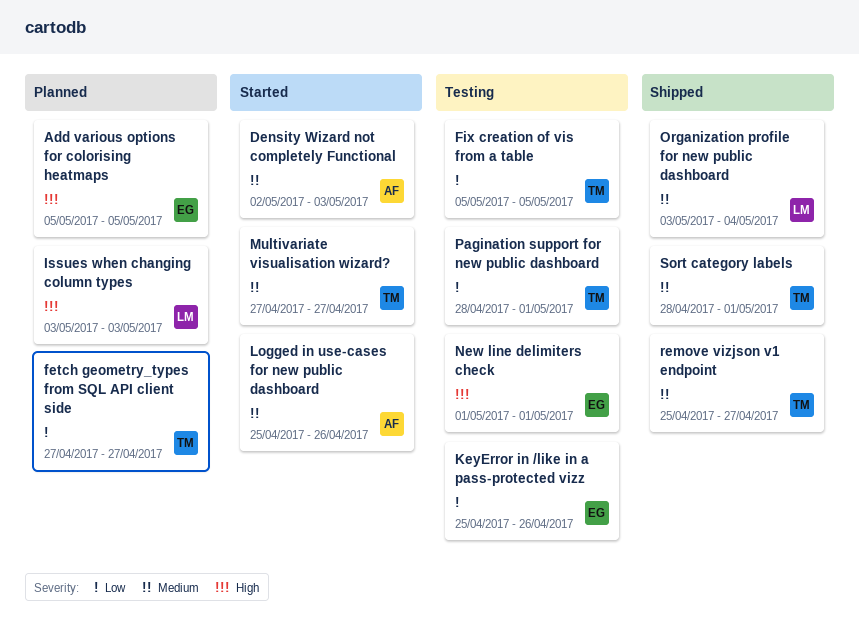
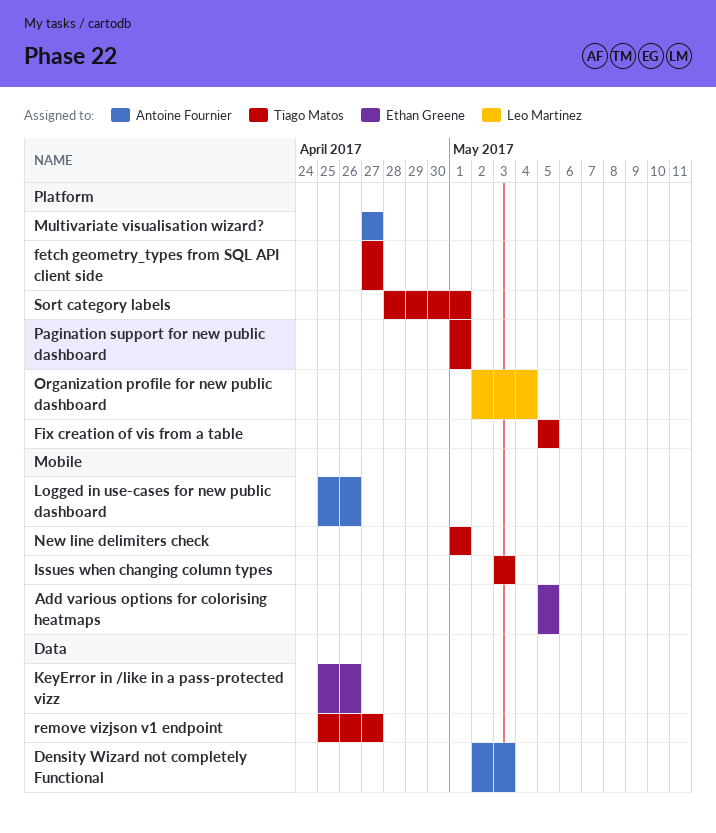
Issues when changing column types, owner: Leo Martinez -> Tiago Matos
Multivariate visualisation wizard?, owner: Tiago Matos -> Antoine Fournier
New line delimiters check, owner: Ethan Greene -> Tiago Matos
Organization profile for new public dashboard, start: May 3 -> May 2
Pagination support for new public dashboard, start: Apr 28 -> May 1

